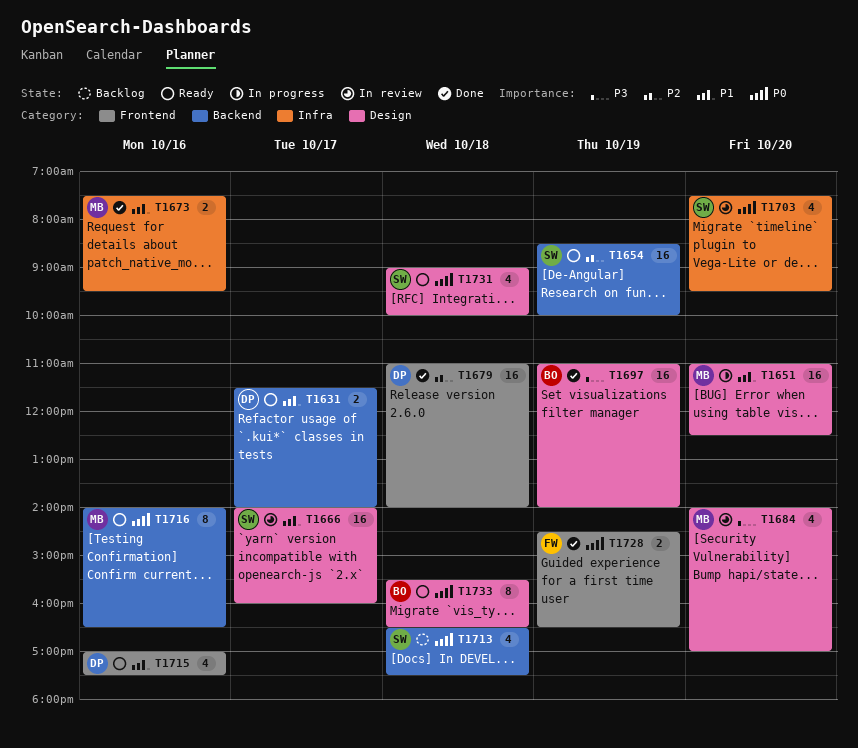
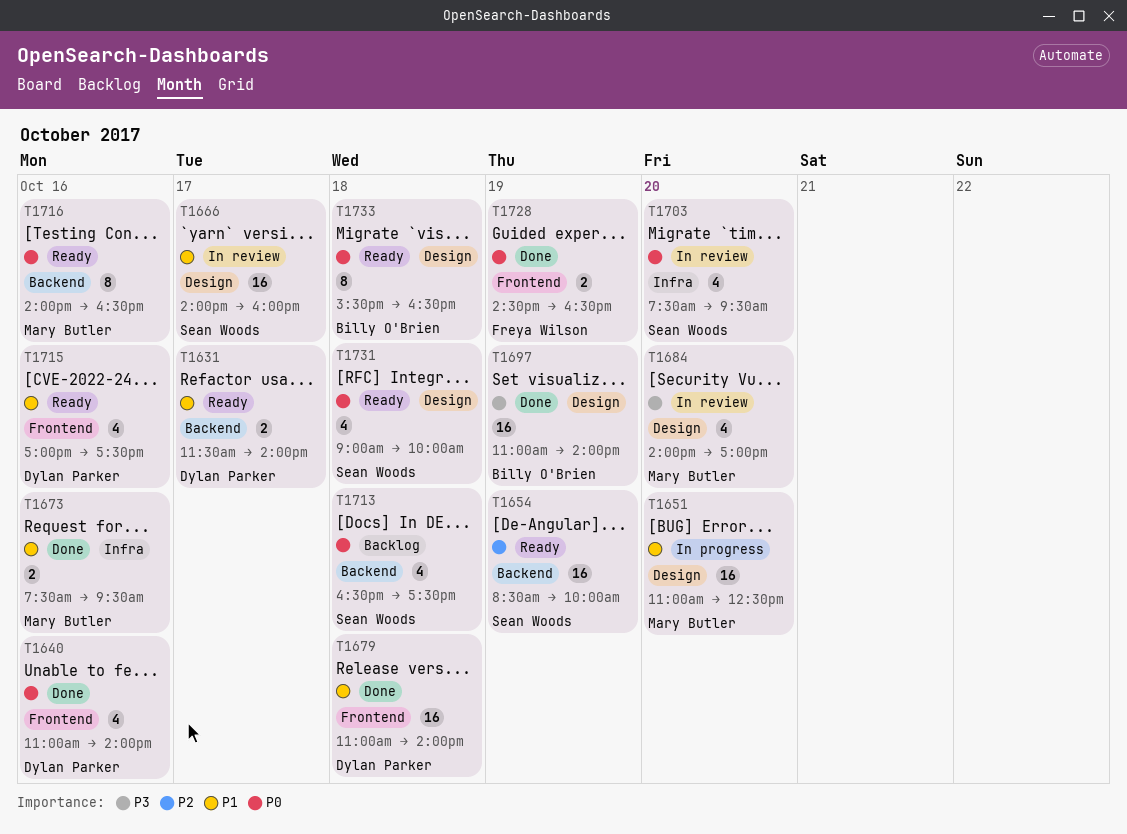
T1640: none -> present
T1679, priority: P2 -> P1

